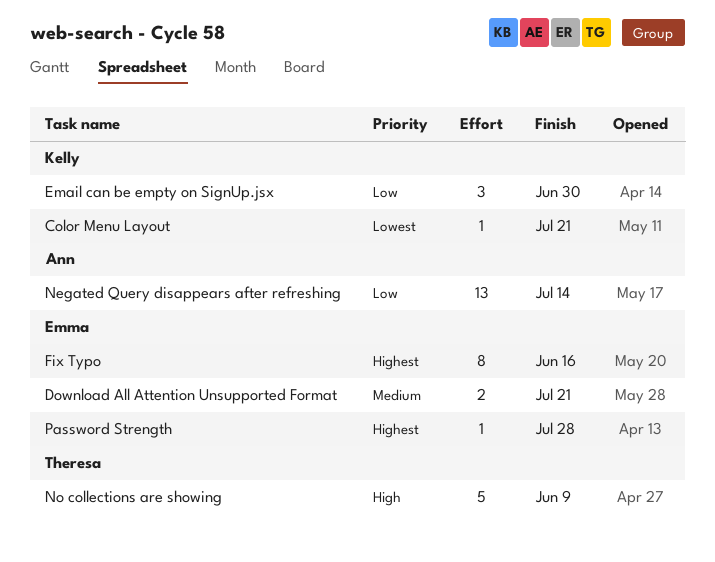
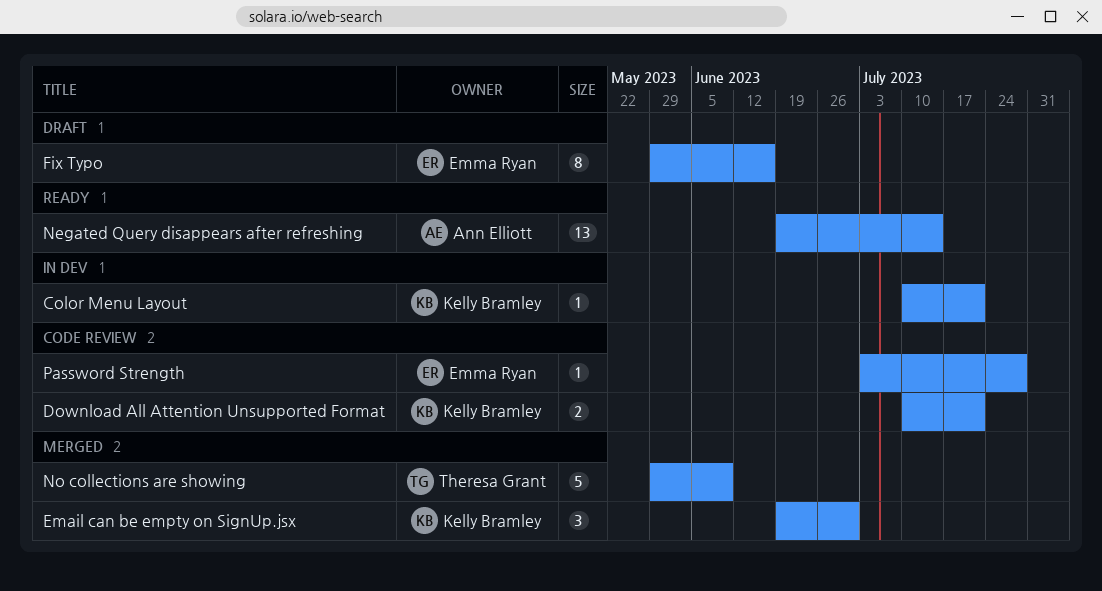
Download All Attention Unsupported Format, owner: Emma Ryan -> Kelly Bramley

